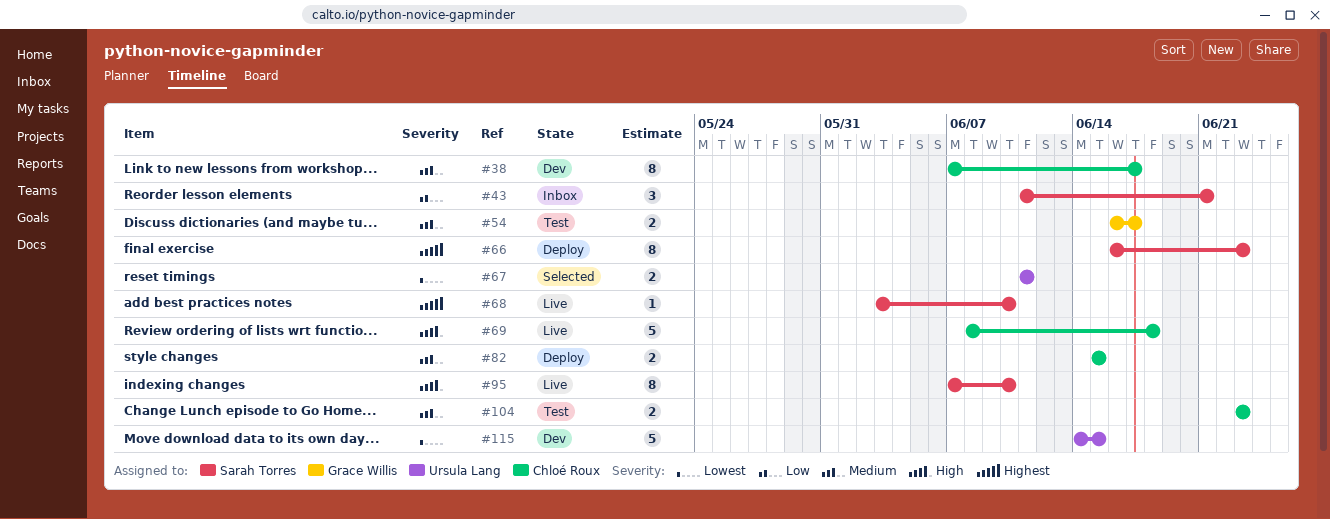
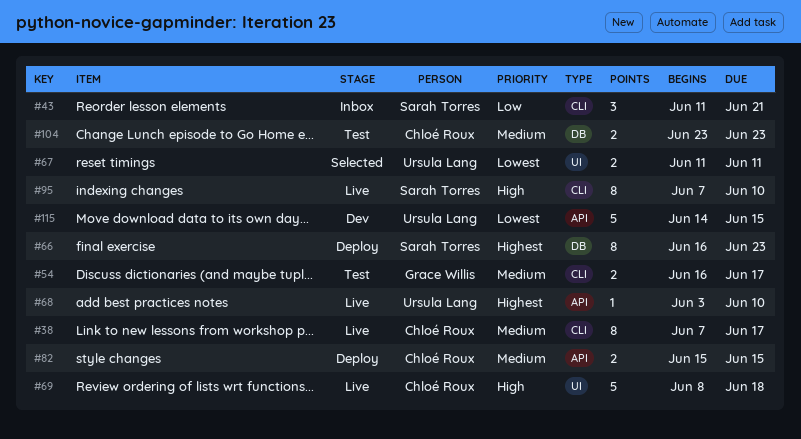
#38, status: Dev -> Live
#68, owner: Sarah Torres -> Ursula Lang

